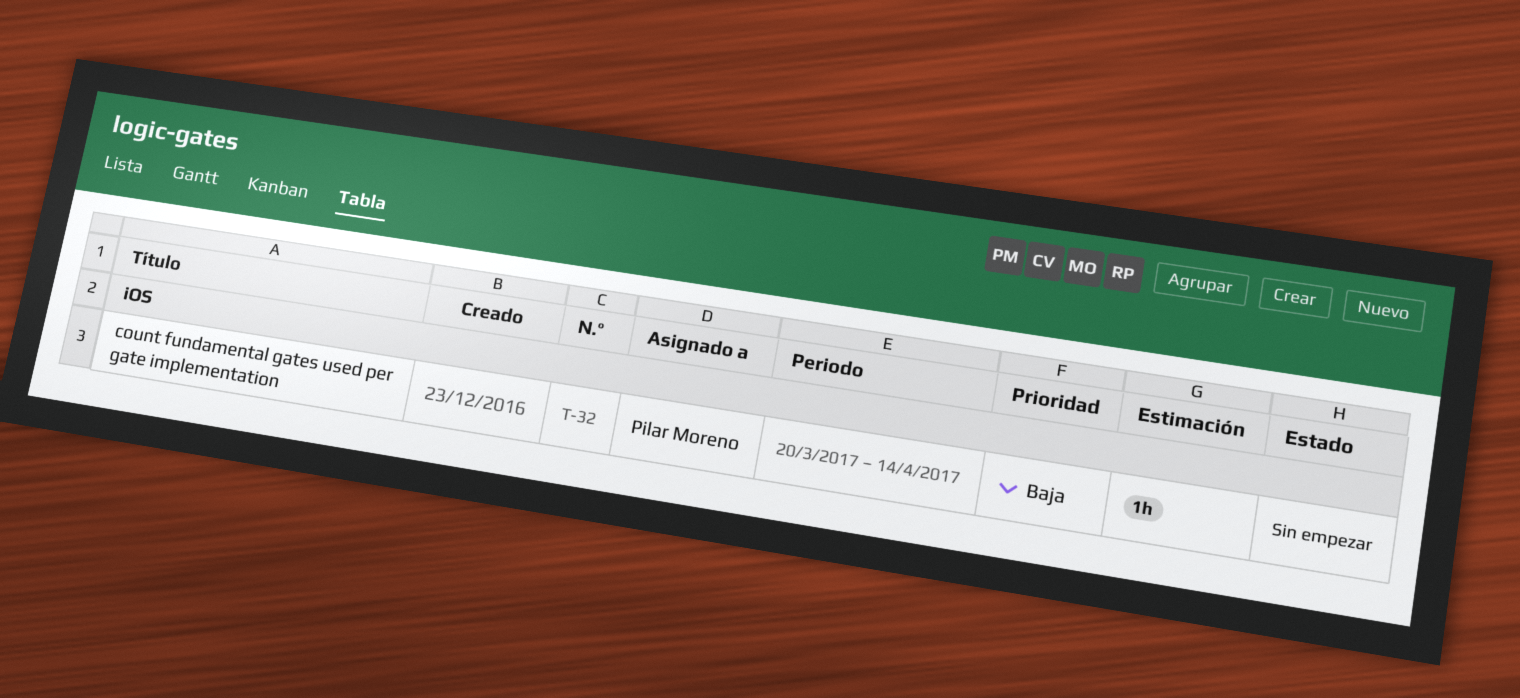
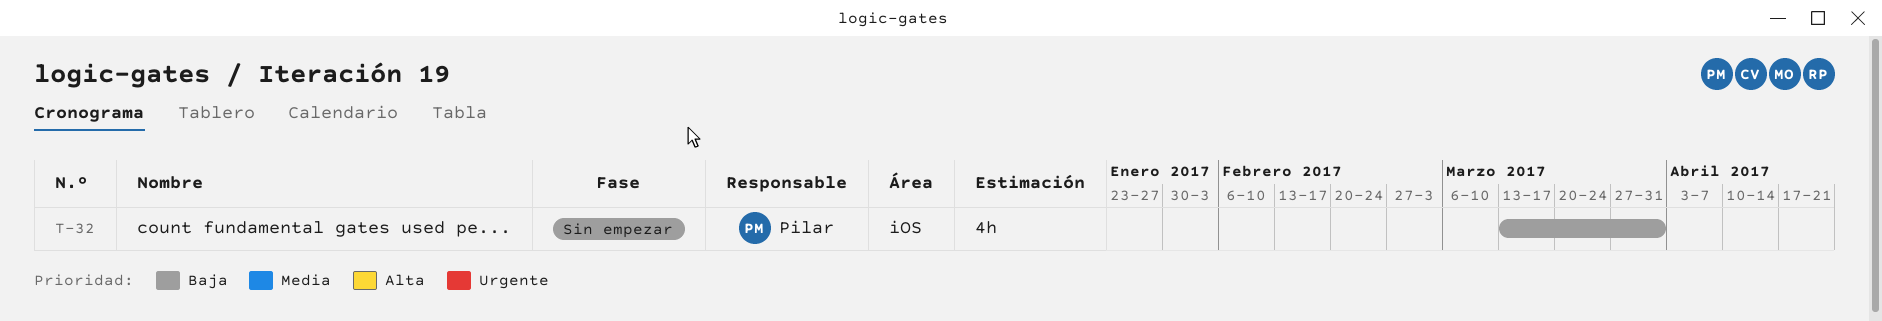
T-32, estimate: 1h -> 4h
T-32, start: Mar 20 -> Mar 13
T-32, due: Apr 14 -> Mar 31

